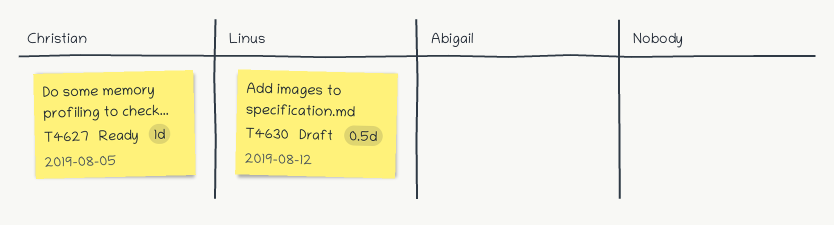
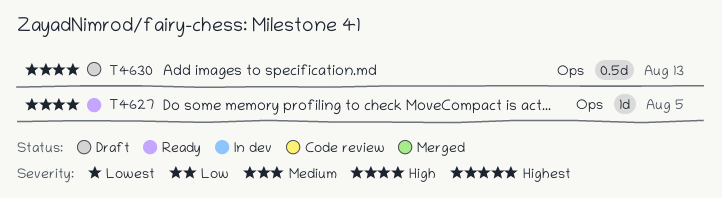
T4630, due: Aug 12 -> Aug 13

